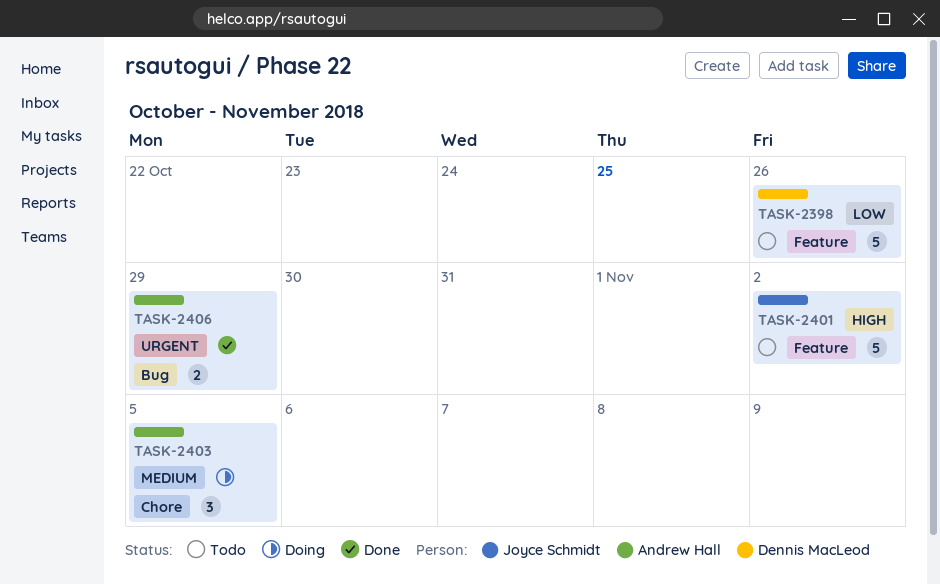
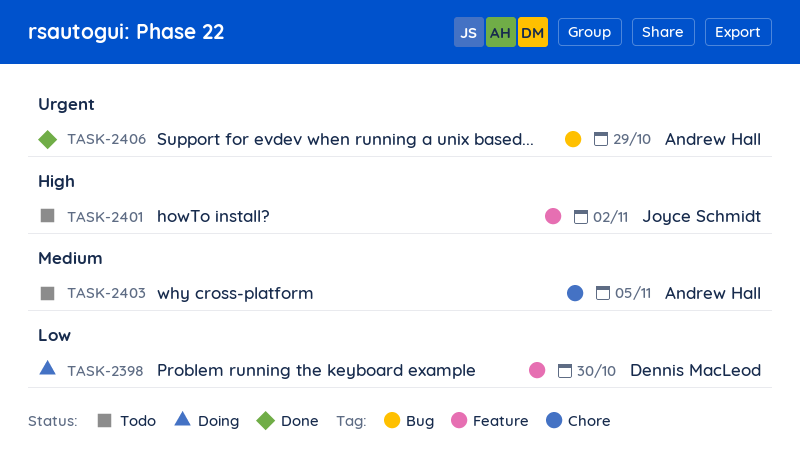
TASK-2398, status: Todo -> Doing
TASK-2398, due: Oct 26 -> Oct 30
TASK-2403, status: Doing -> Todo

